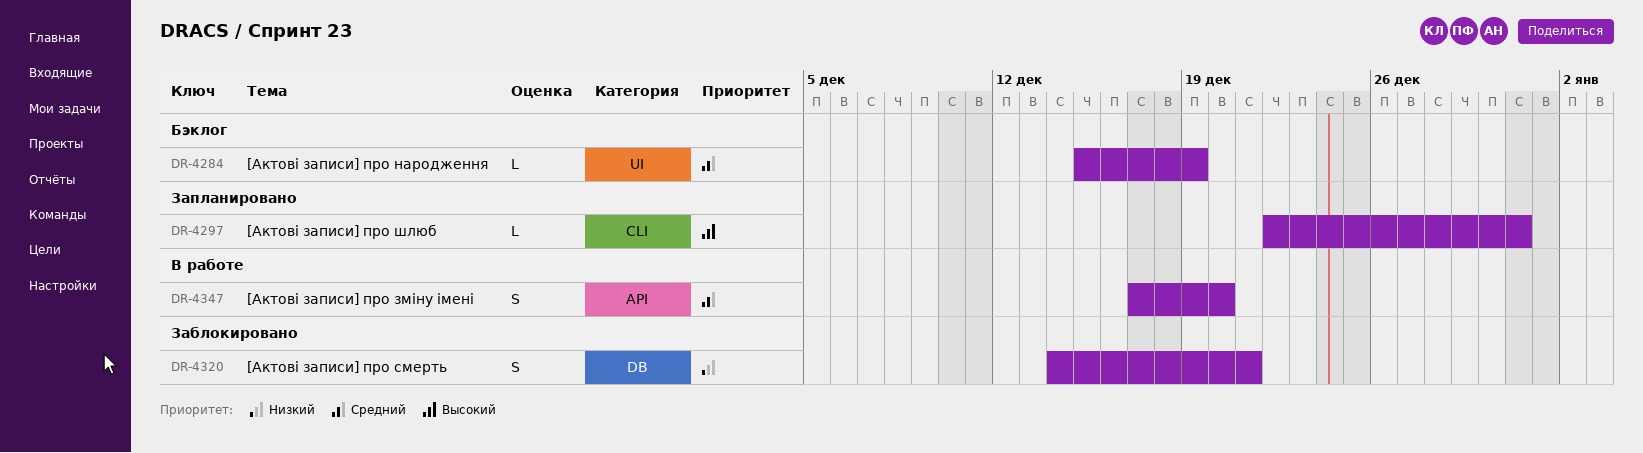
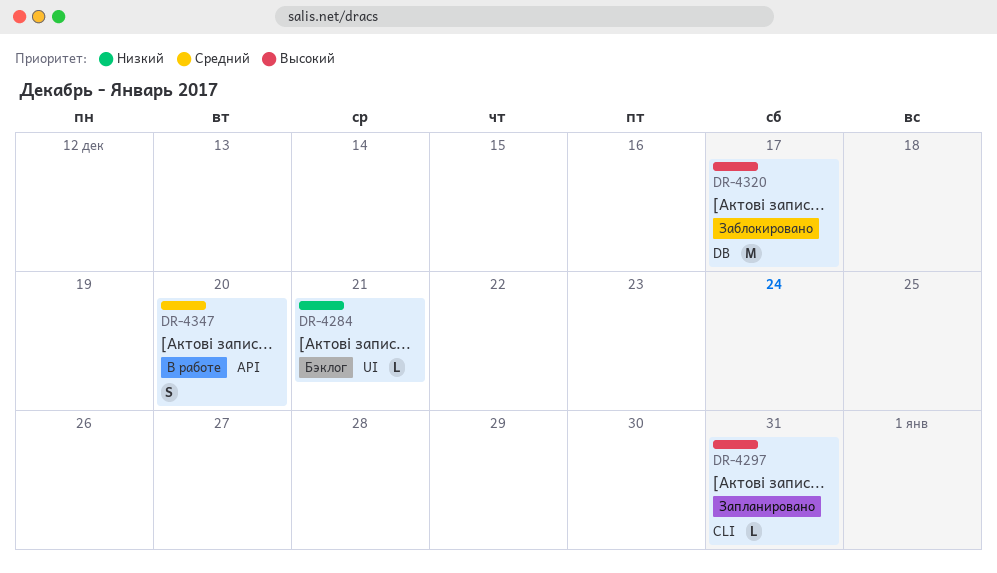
DR-4284, priority: Средний -> Низкий
DR-4284, due: Dec 19 -> Dec 21
DR-4320, priority: Низкий -> Высокий
DR-4320, estimate: S -> M
DR-4320, due: Dec 21 -> Dec 17

